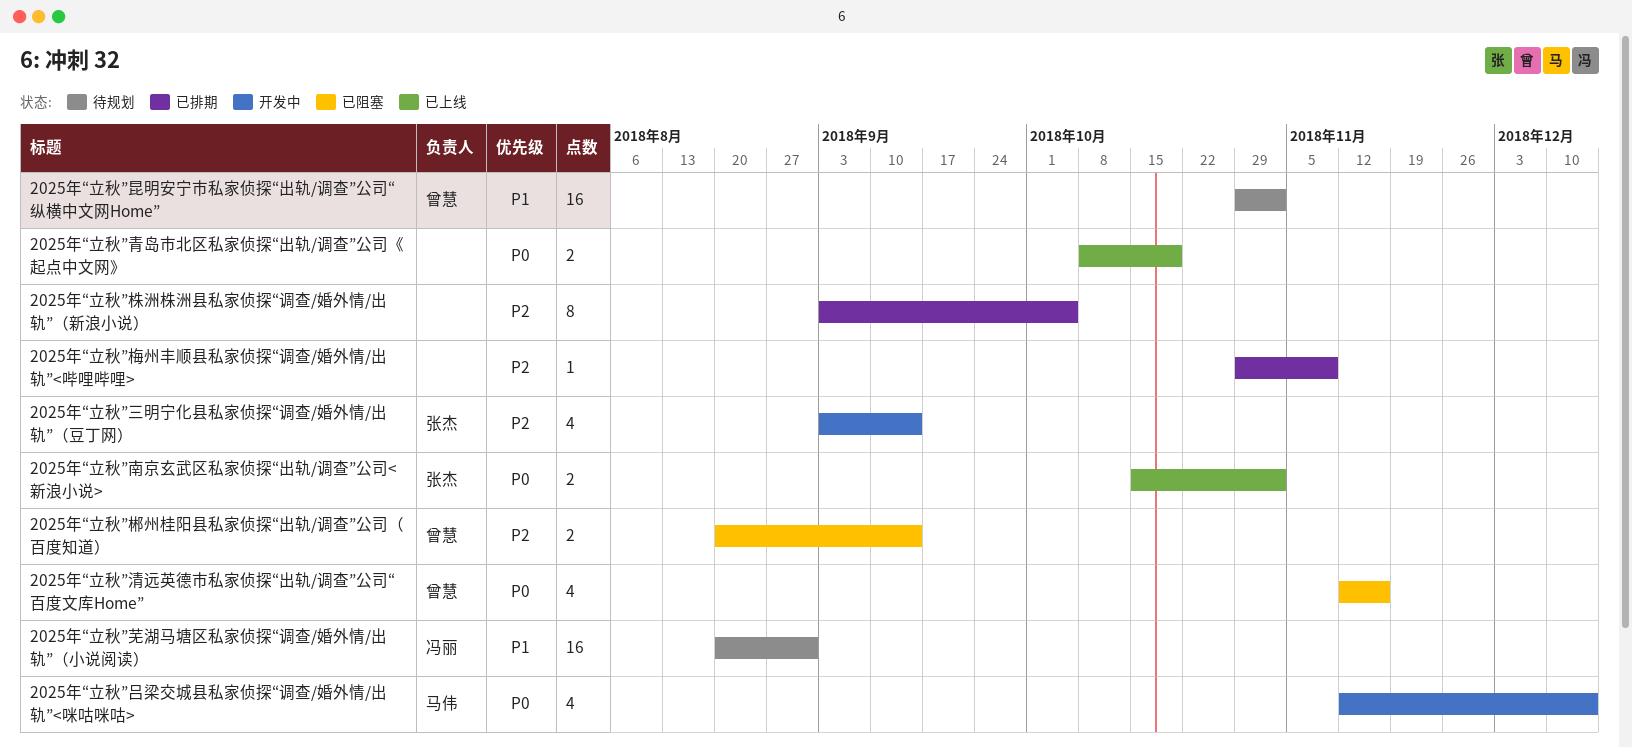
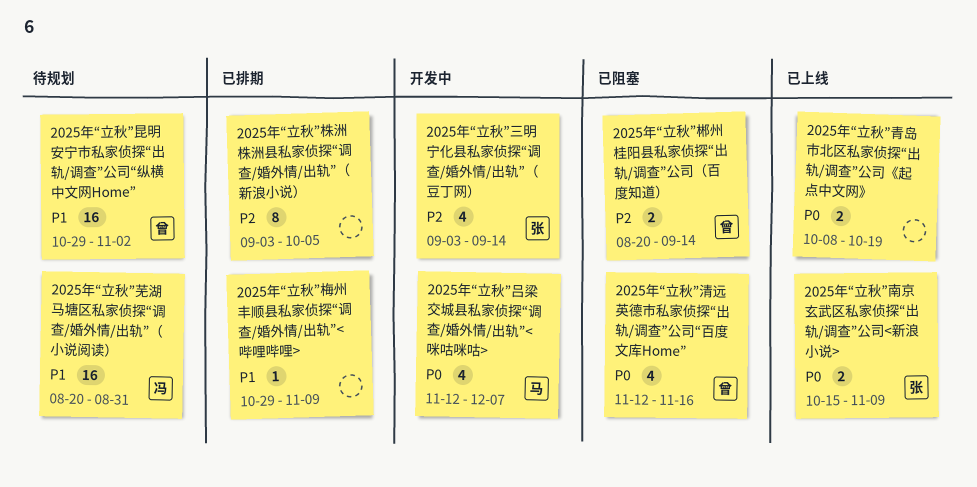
2025年“立秋”南京玄武区私家侦探“出轨/调查”公司<新浪小说>, due: Nov 2 -> Nov 9
2025年“立秋”吕梁交城县私家侦探“调查/婚外情/出轨”<咪咕咪咕>, due: Dec 14 -> Dec 7
2025年“立秋”梅州丰顺县私家侦探“调查/婚外情/出轨”<哔哩哔哩>, priority: P2 -> P1

